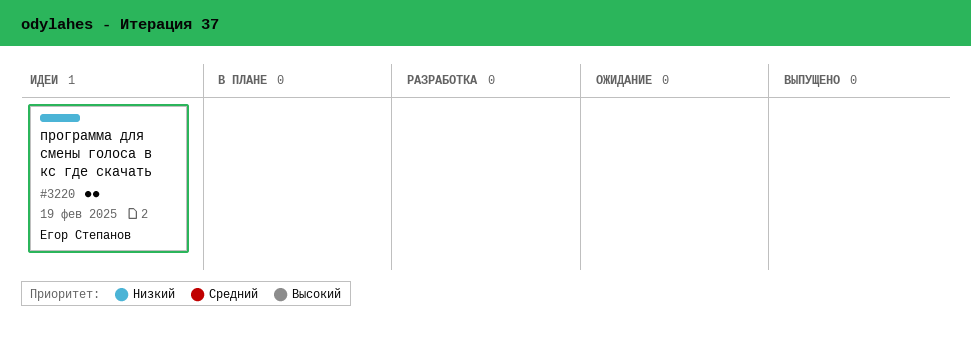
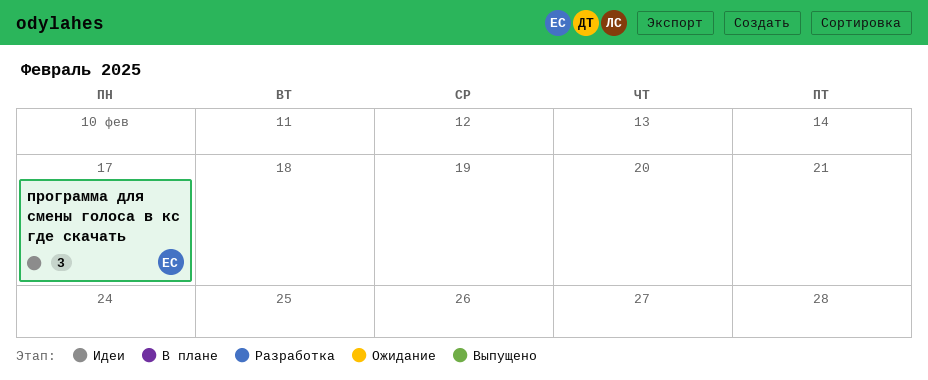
программа для смены голоса в кс где скачать, estimate: 2 -> 3
программа для смены голоса в кс где скачать, due: Feb 19 -> Feb 17

